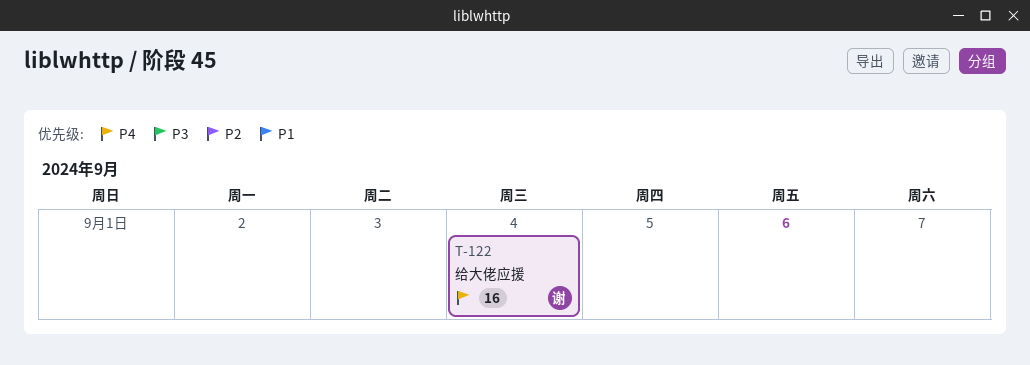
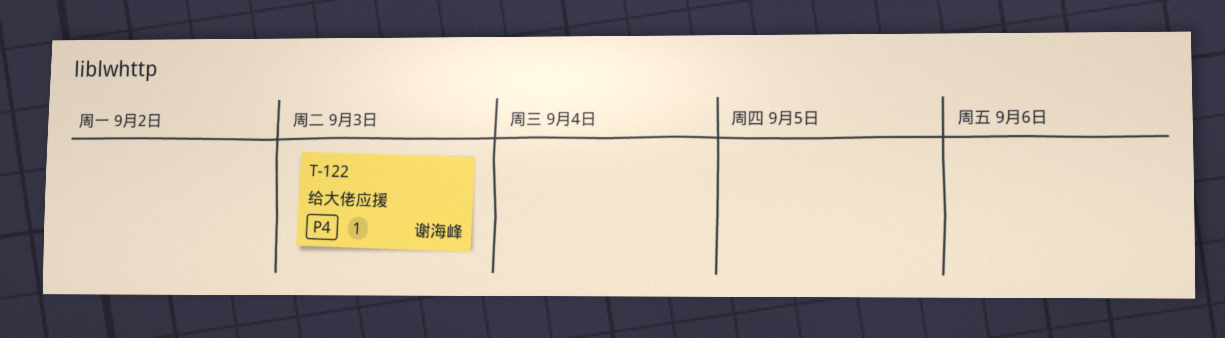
T-122, estimate: 16 -> 1
T-122, due: Sep 4 -> Sep 3

